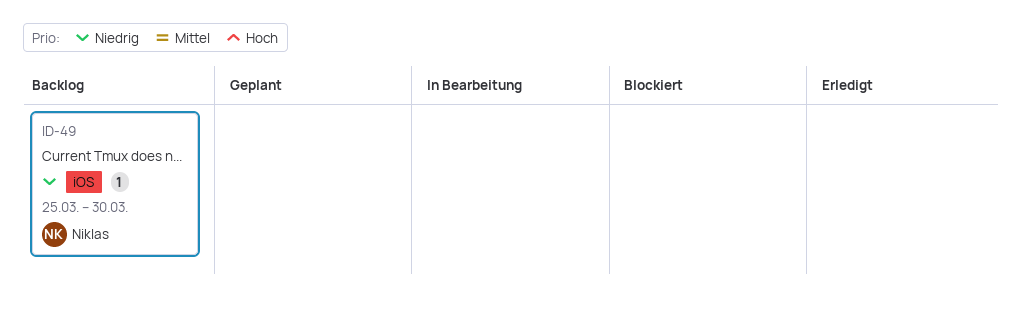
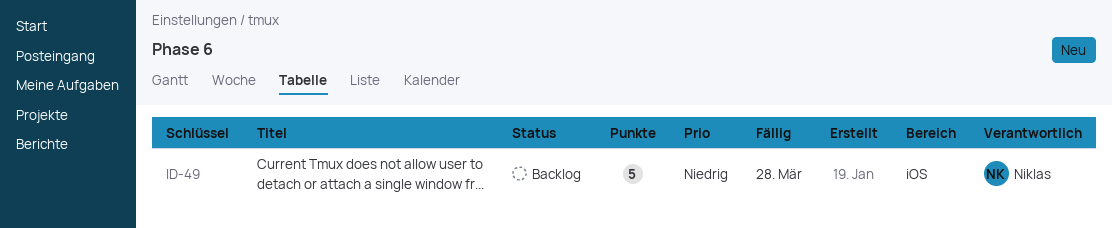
ID-49, estimate: 1 -> 5
ID-49, due: Mar 30 -> Mar 28

